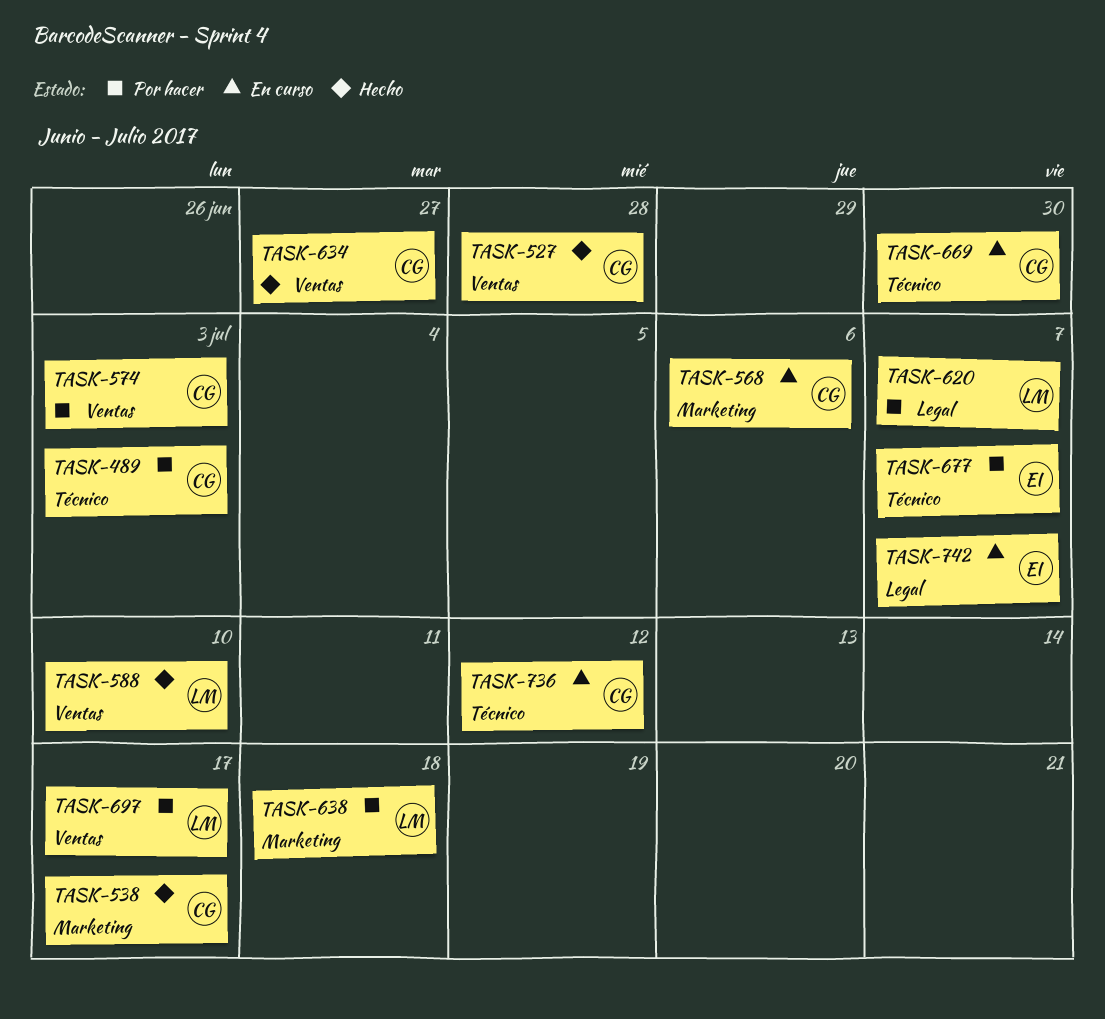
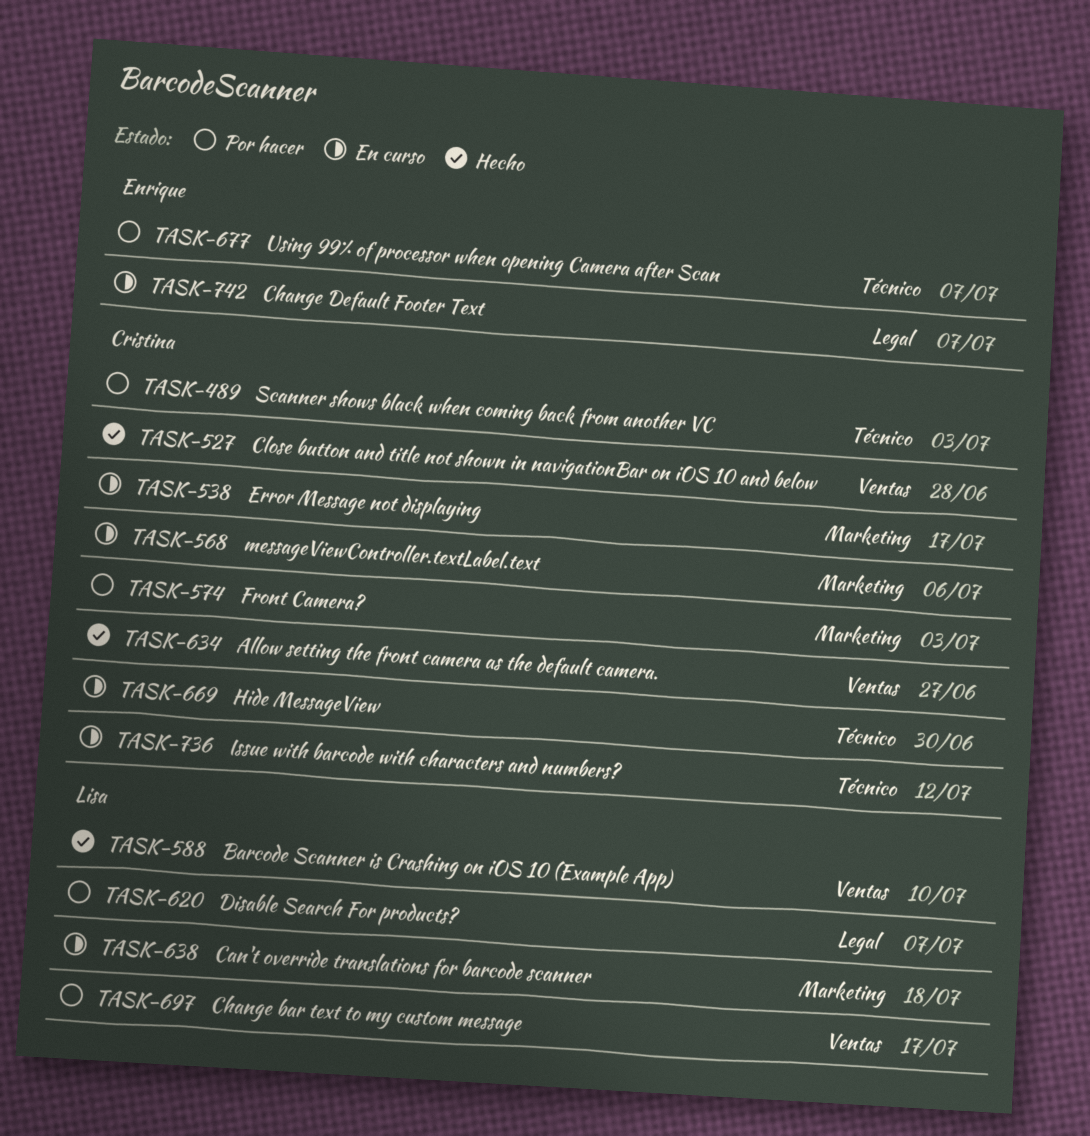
TASK-538, status: Hecho -> En curso
TASK-574, label: Ventas -> Marketing
TASK-638, status: Por hacer -> En curso

